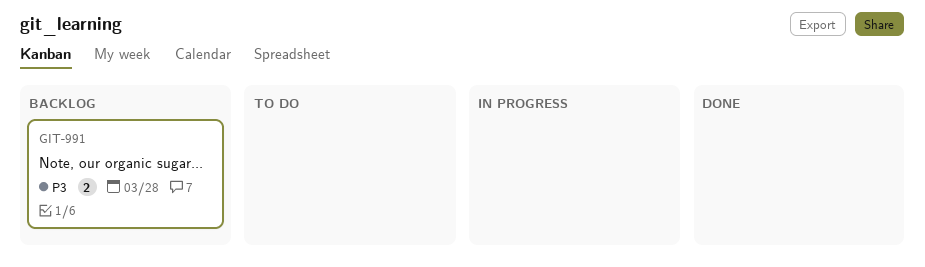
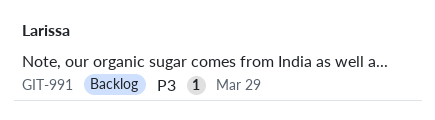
GIT-991, estimate: 2 -> 1
GIT-991, due: Mar 28 -> Mar 29

